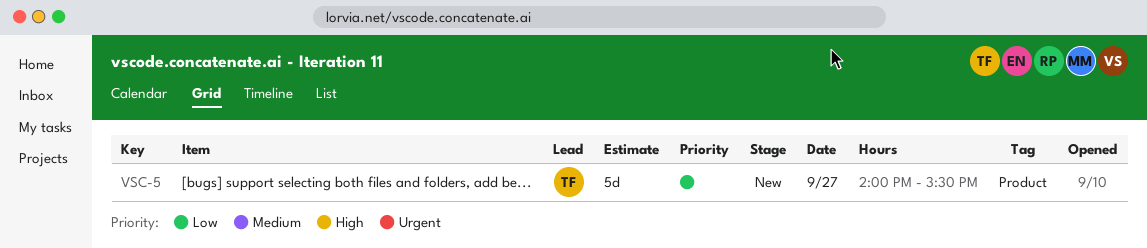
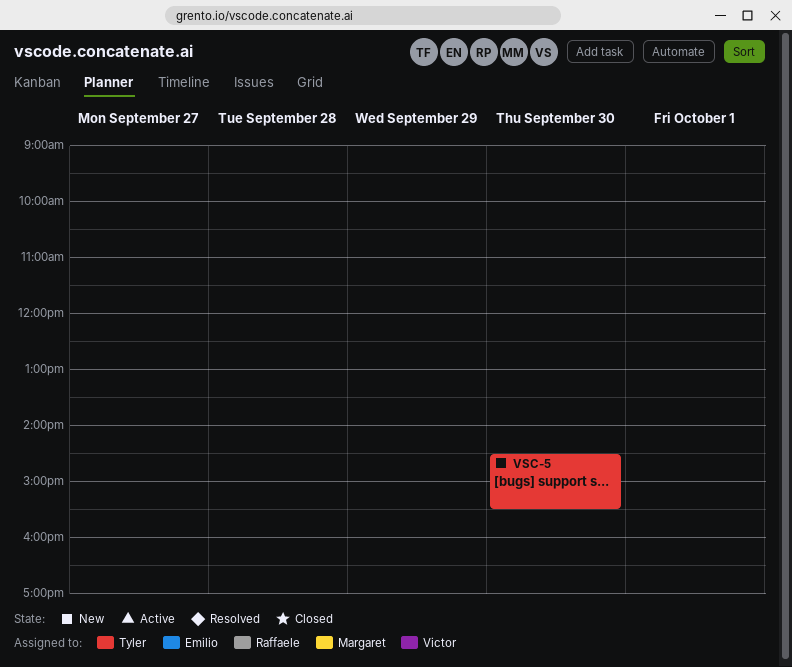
VSC-5, day: Sep 27 -> Sep 30
VSC-5, begins: 14:00 -> 14:30

